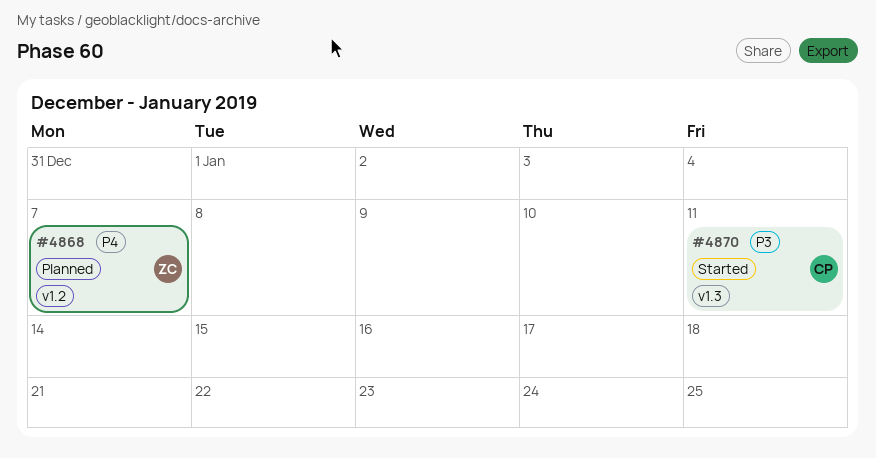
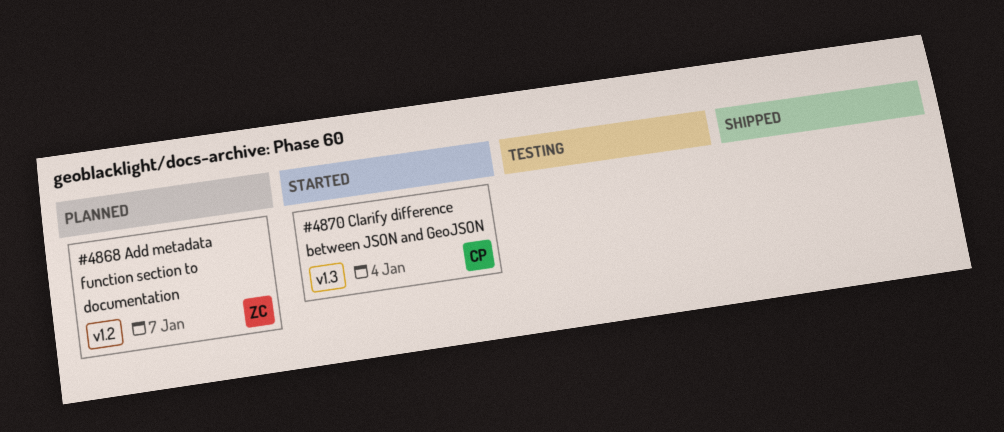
#4870, due: Jan 11 -> Jan 4

